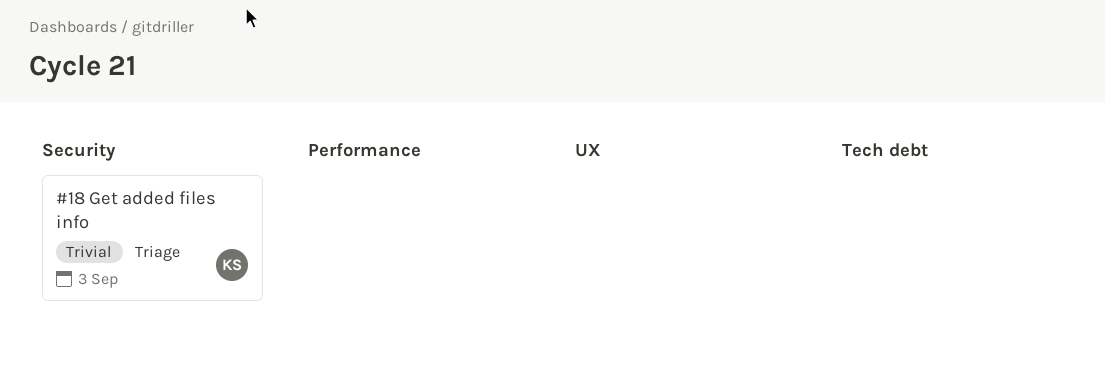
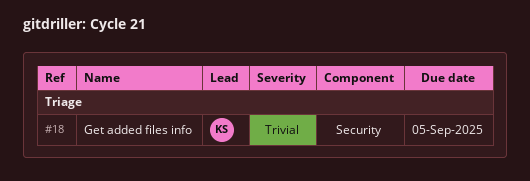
#18, due: Sep 3 -> Sep 5

